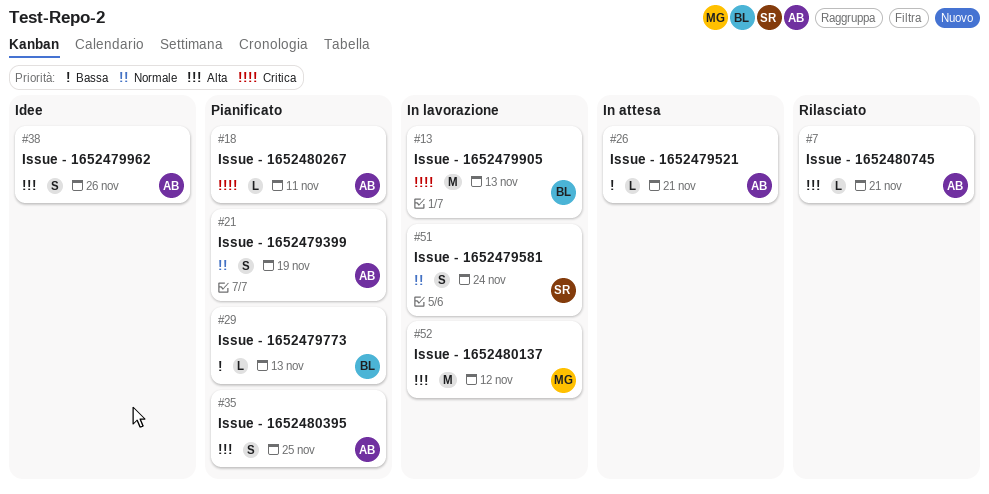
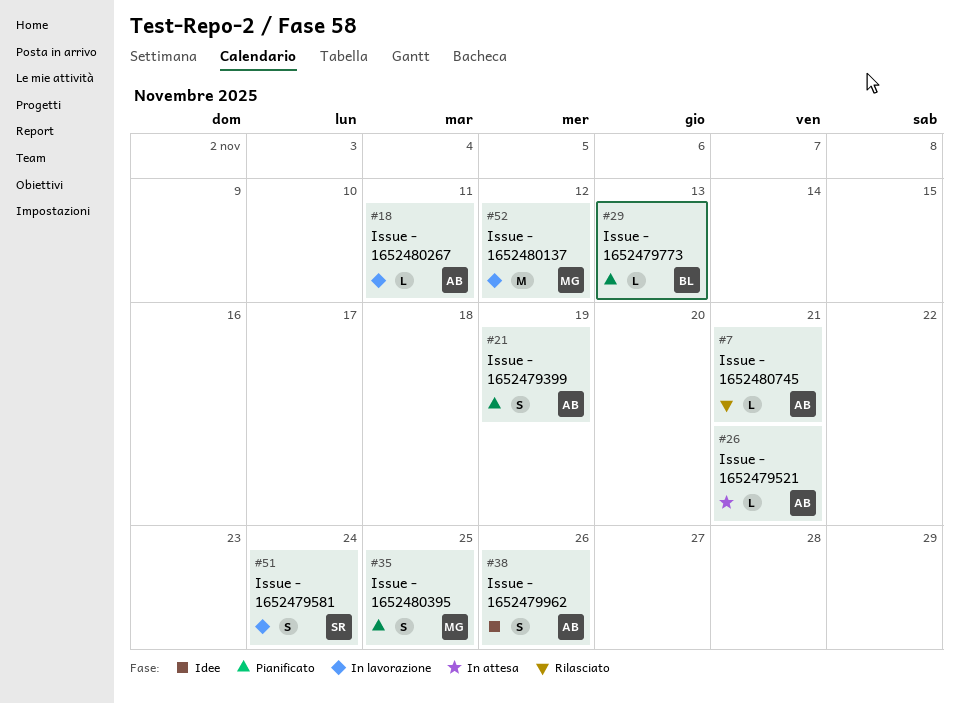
#13: present -> none
#18, status: Pianificato -> In lavorazione
#35, owner: AB -> MG

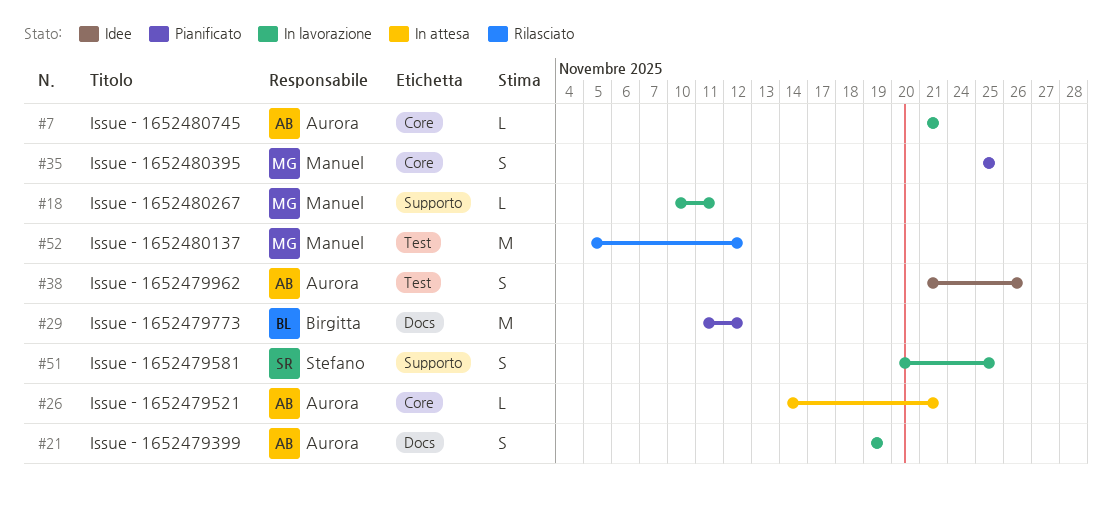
#7, status: Rilasciato -> In lavorazione
#18, owner: Aurora -> Manuel
#21, status: Pianificato -> In lavorazione
#29, estimate: L -> M
#29, due: Nov 13 -> Nov 12
#51, due: Nov 24 -> Nov 25
#52, status: In lavorazione -> Rilasciato

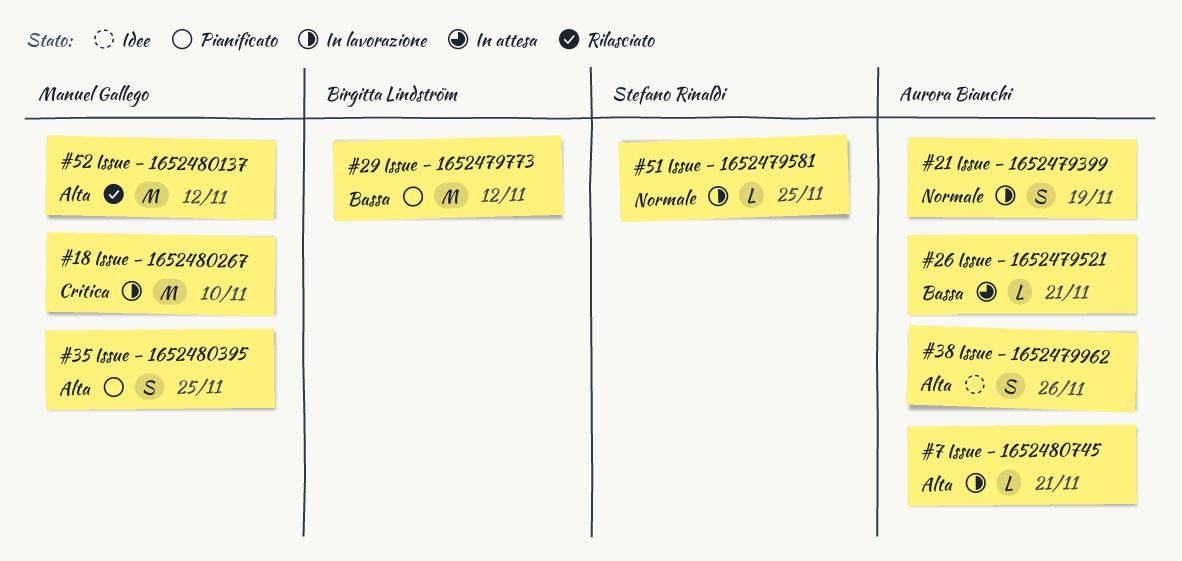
#18, estimate: L -> M
#18, due: Nov 11 -> Nov 10
#51, estimate: S -> L

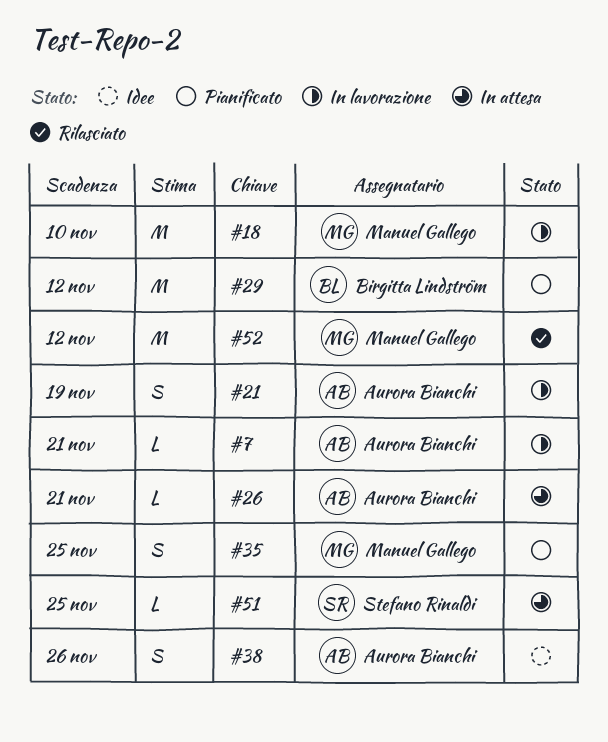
#51, status: In lavorazione -> In attesa

